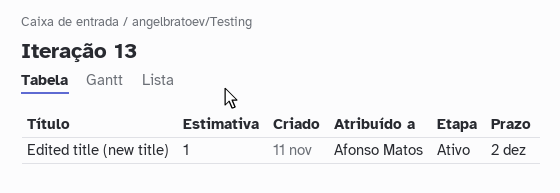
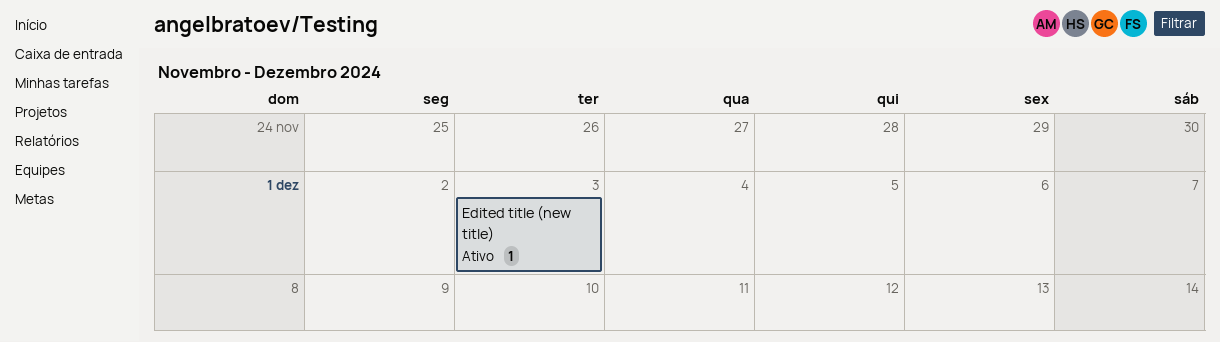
Edited title (new title), due: Dec 2 -> Dec 3

